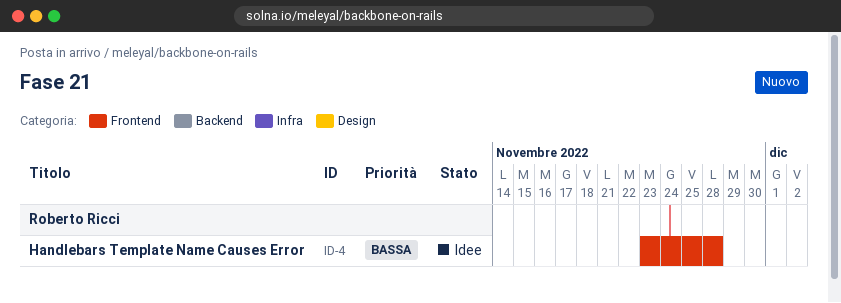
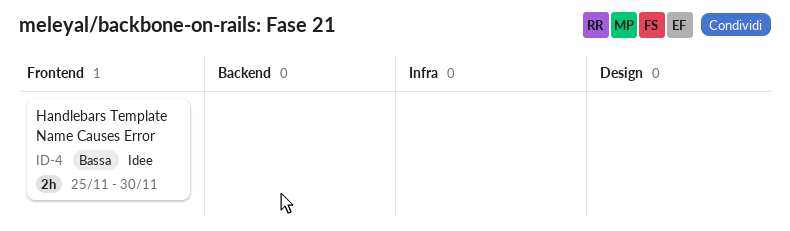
ID-4, start: Nov 23 -> Nov 25
ID-4, due: Nov 28 -> Nov 30

